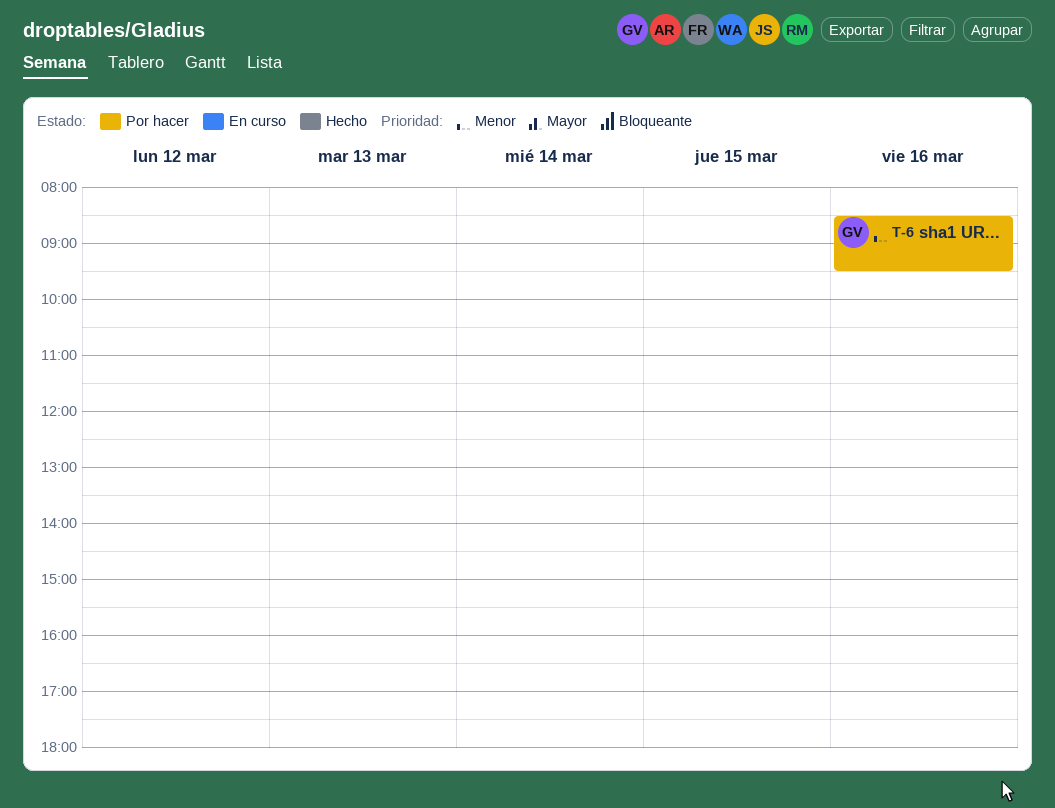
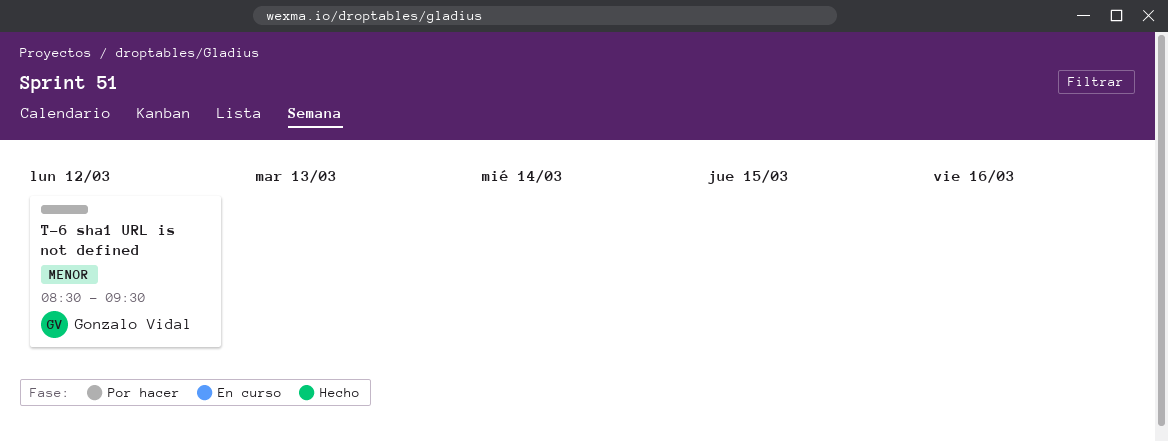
T-6, day: Mar 16 -> Mar 12

